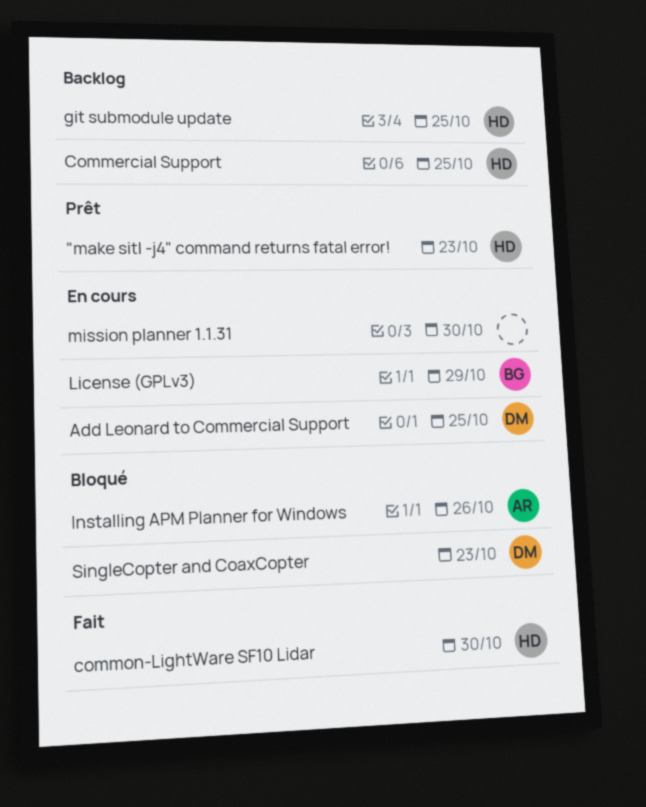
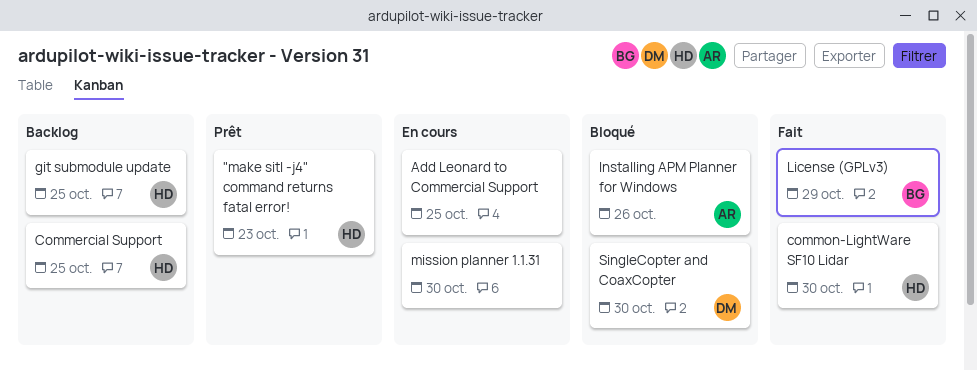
Add Leonard to Commercial Support, owner: DM -> none
License (GPLv3), status: En cours -> Fait
SingleCopter and CoaxCopter, due: Oct 23 -> Oct 30

